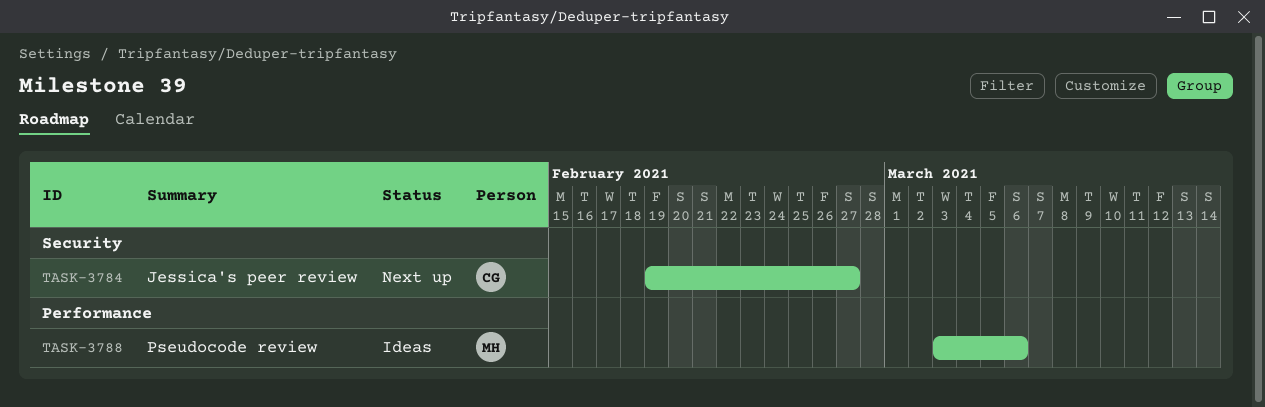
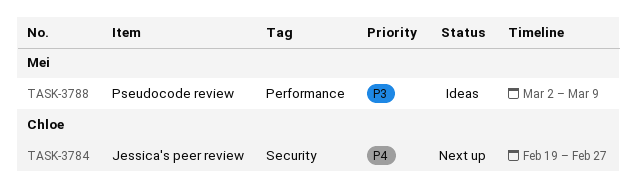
TASK-3788, start: Mar 3 -> Mar 2
TASK-3788, due: Mar 6 -> Mar 9

